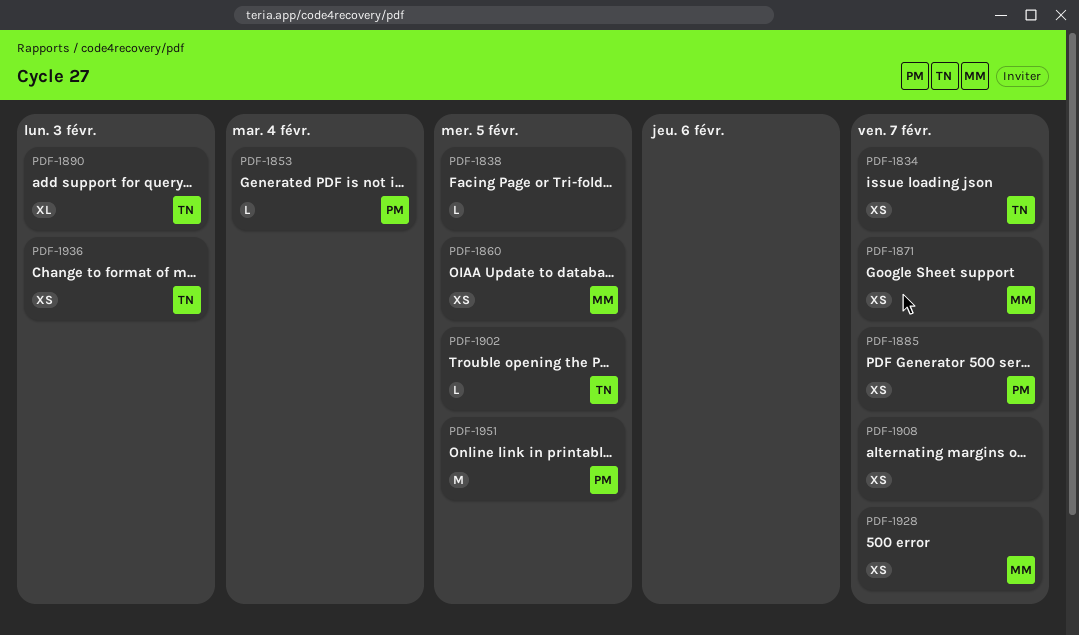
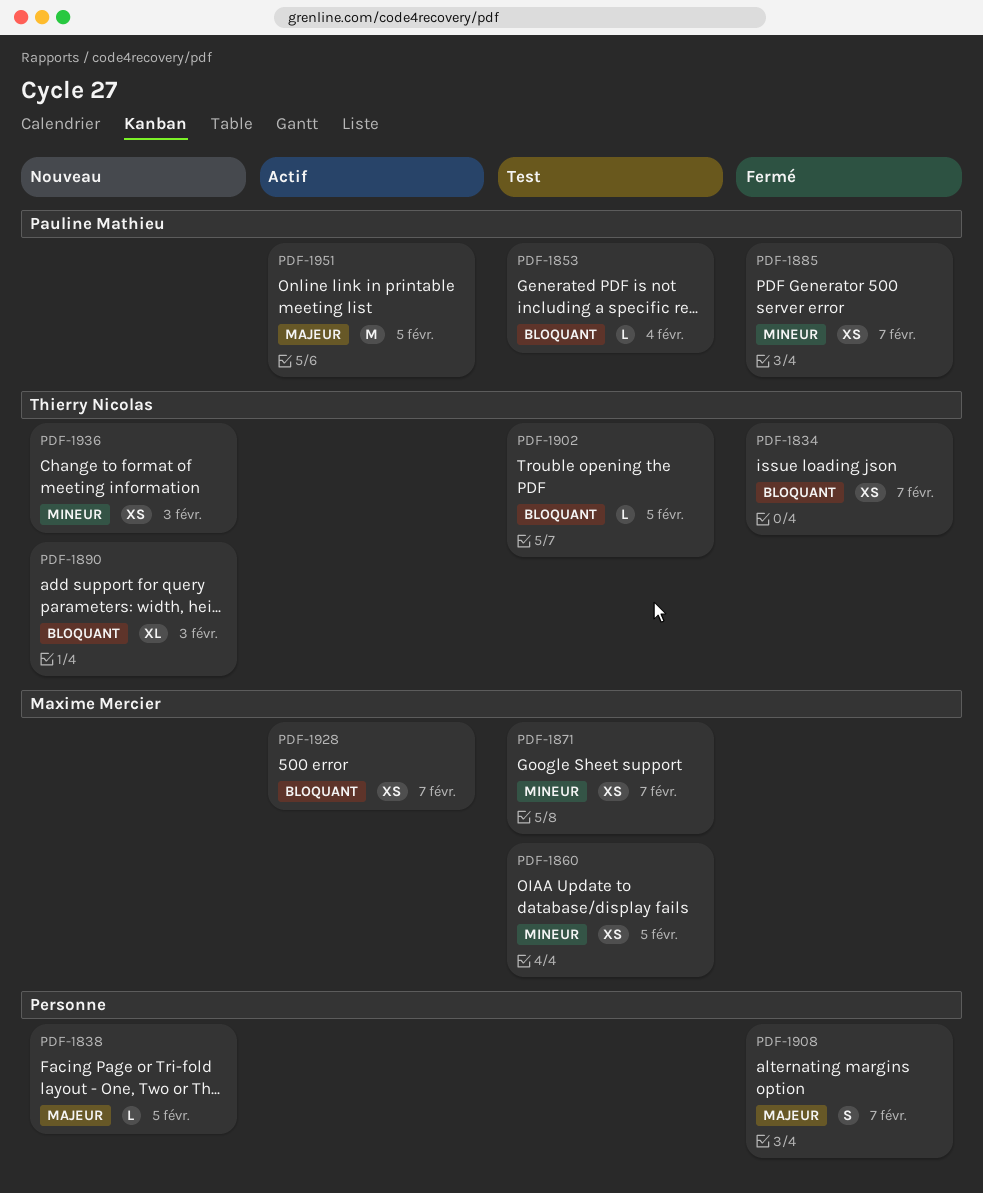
PDF-1908, estimate: XS -> S

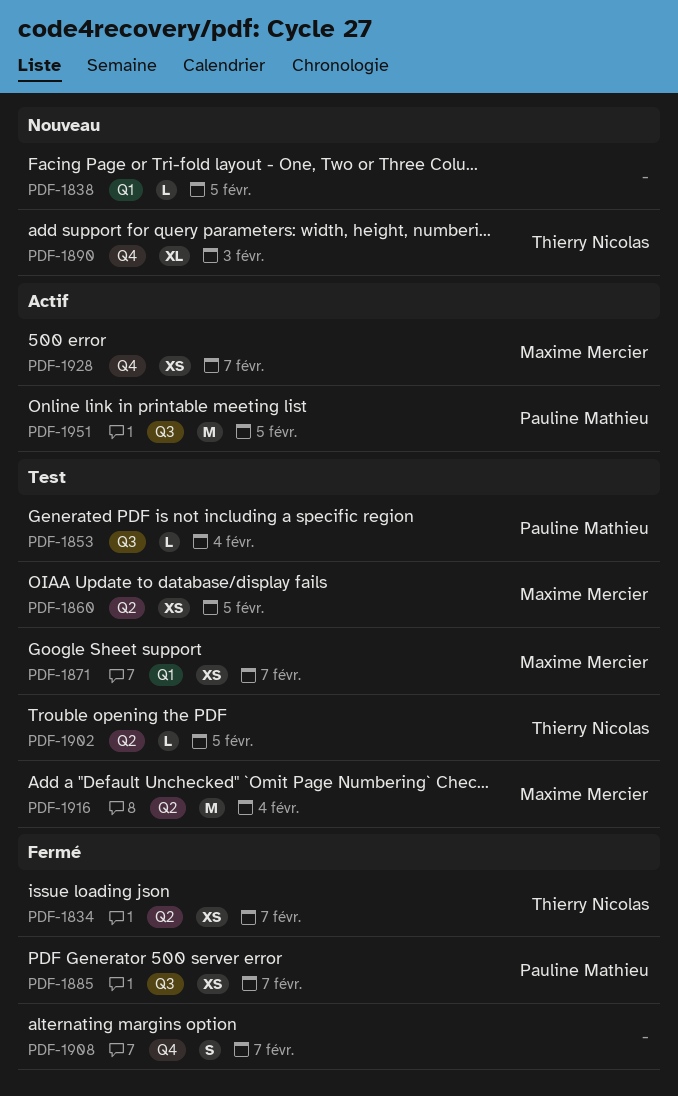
PDF-1916: none -> present
PDF-1936: present -> none

